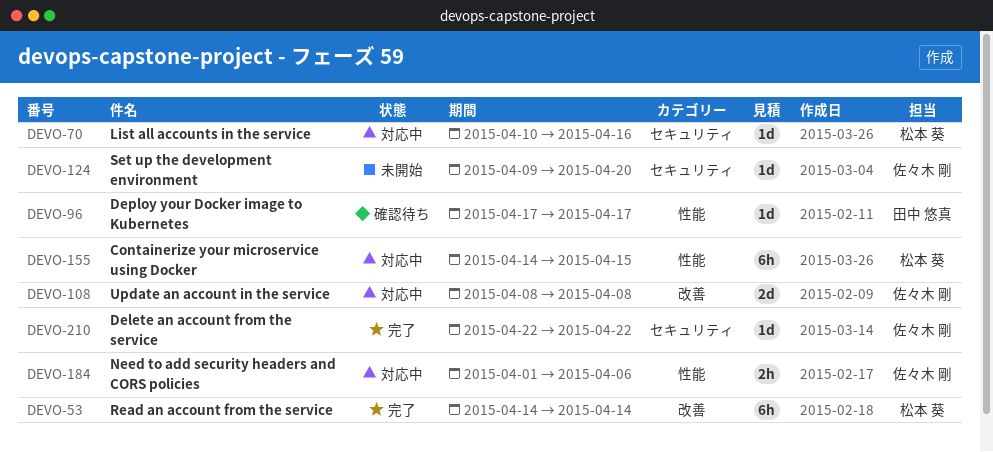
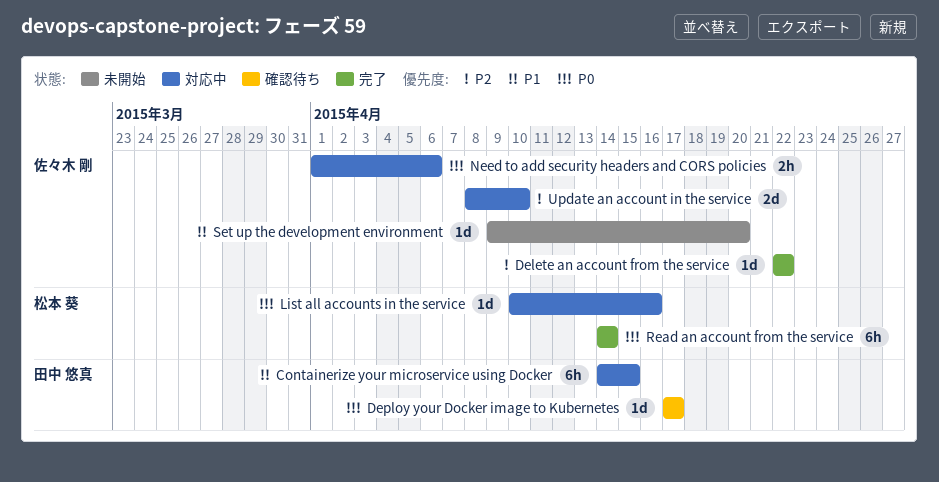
Containerize your microservice using Docker, owner: 松本 葵 -> 田中 悠真
Update an account in the service, due: Apr 8 -> Apr 10

